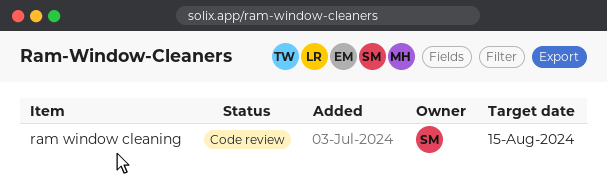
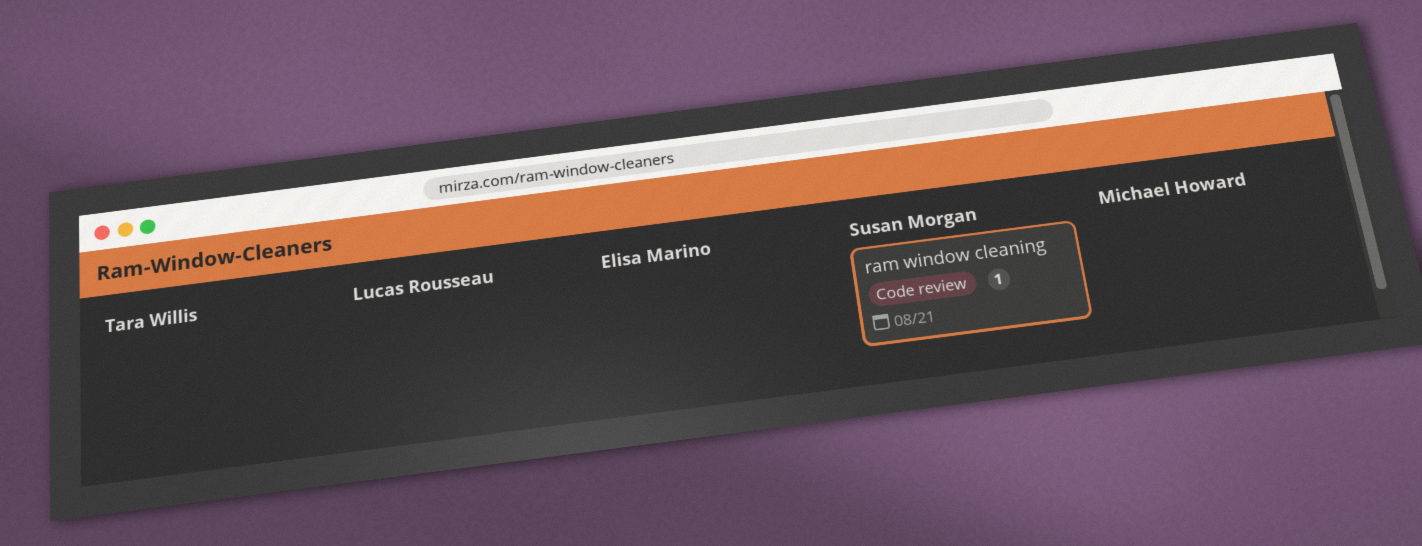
ram window cleaning, due: Aug 15 -> Aug 21

